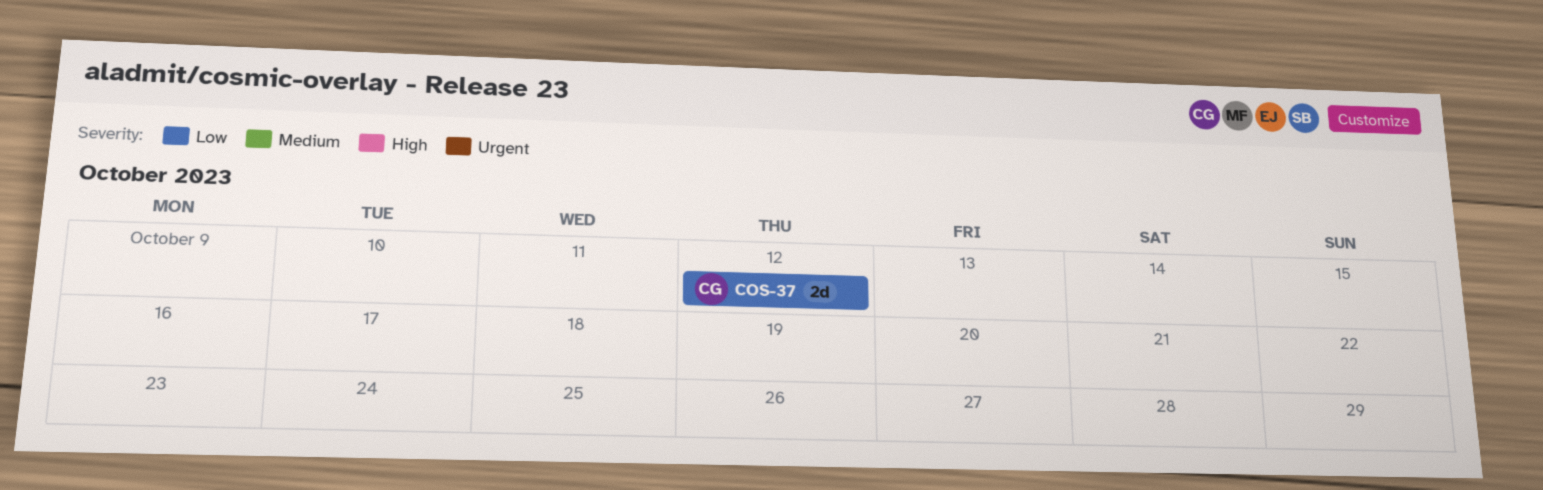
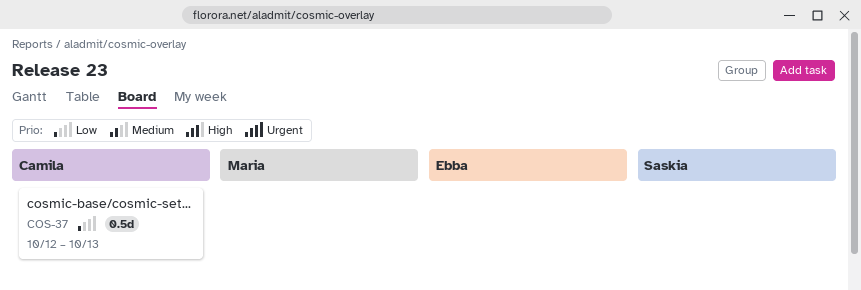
COS-37, estimate: 2d -> 0.5d
COS-37, due: Oct 12 -> Oct 13

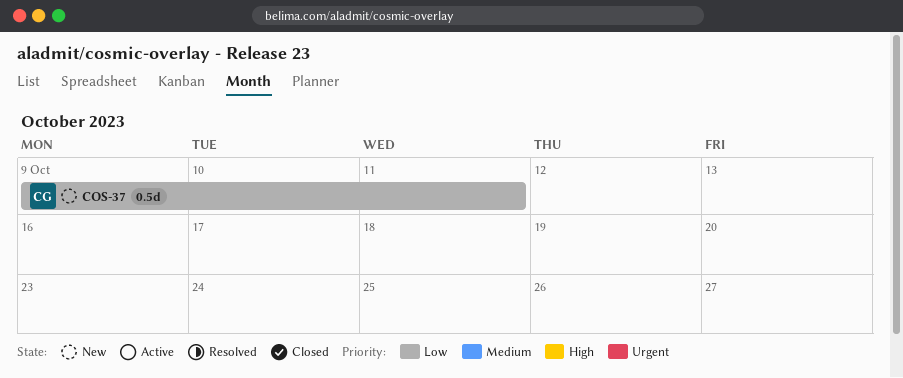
COS-37, start: Oct 12 -> Oct 9
COS-37, due: Oct 13 -> Oct 11

